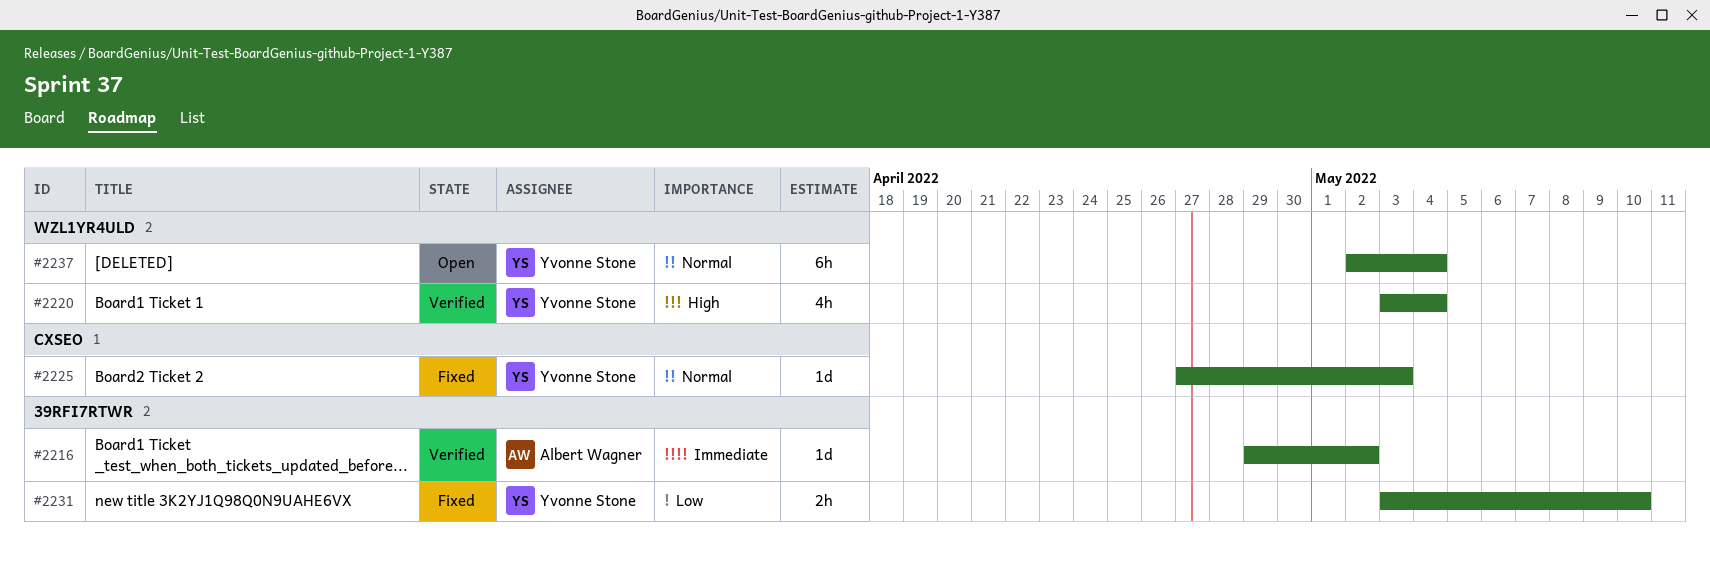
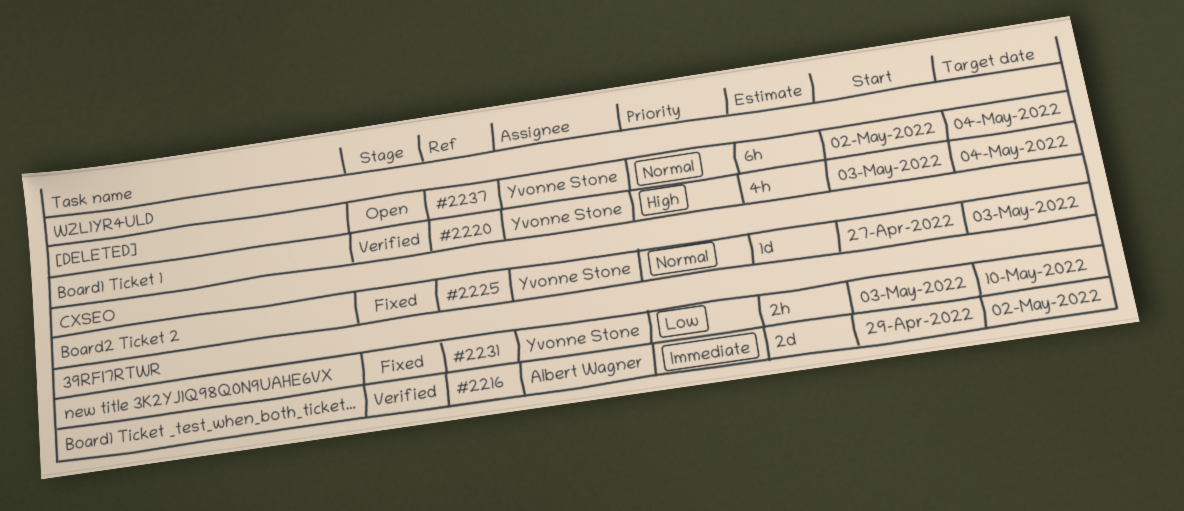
#2216, estimate: 1d -> 2d

